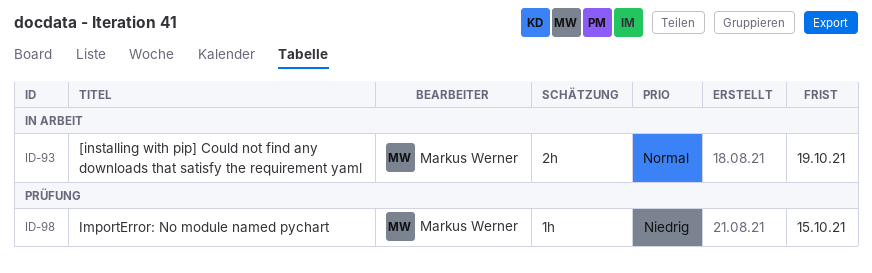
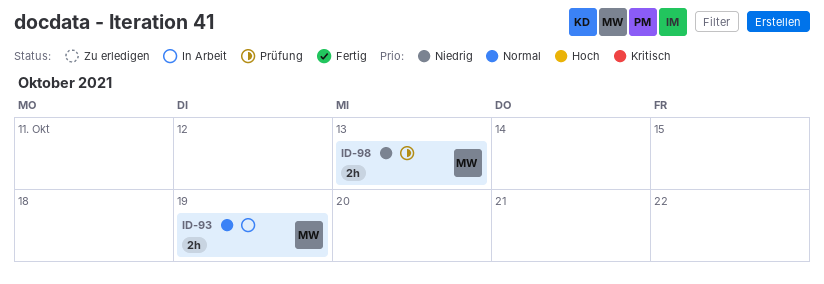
ID-98, estimate: 1h -> 2h
ID-98, due: Oct 15 -> Oct 13

